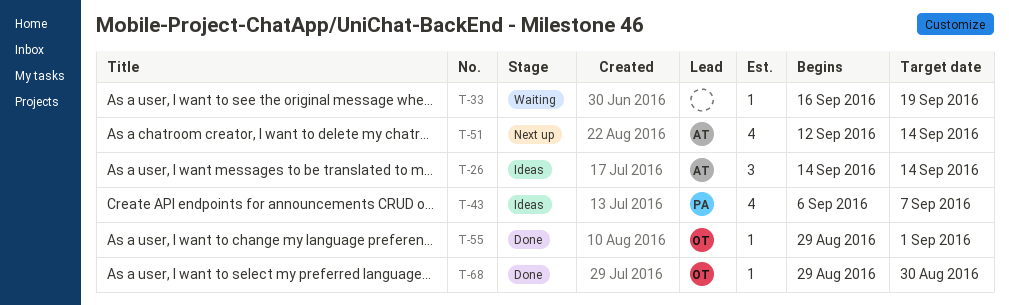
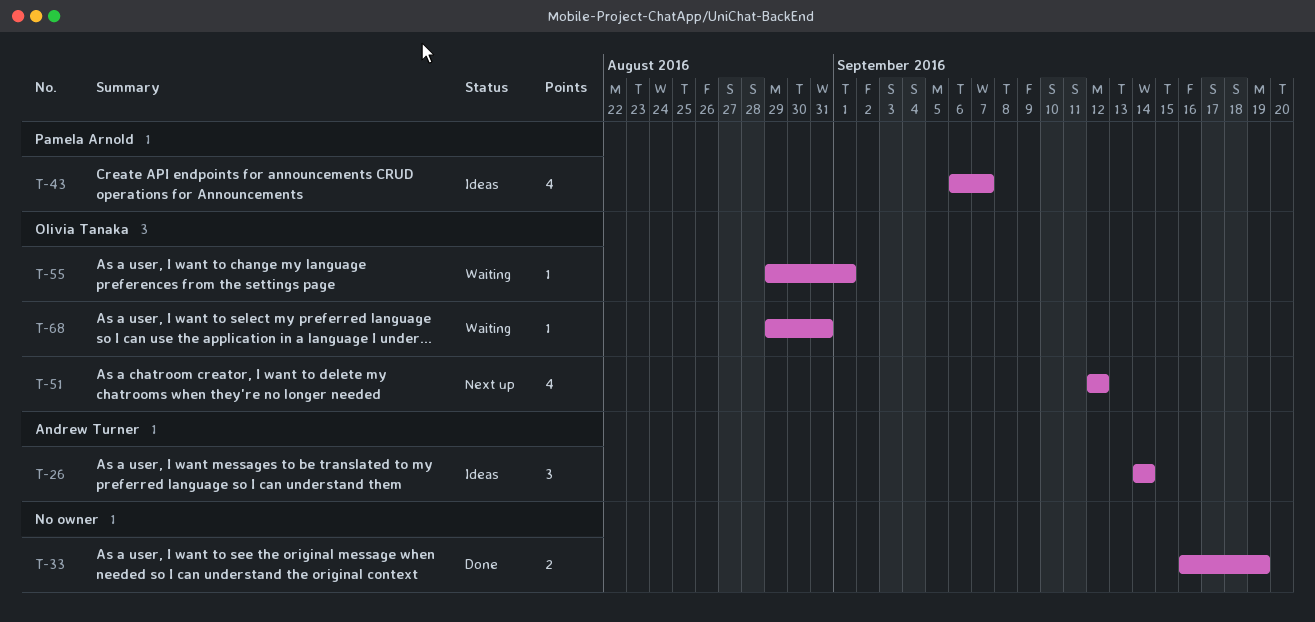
T-33, status: Waiting -> Done
T-33, estimate: 1 -> 2
T-51, owner: Andrew Turner -> Olivia Tanaka
T-51, due: Sep 14 -> Sep 12
T-55, status: Done -> Waiting
T-68, status: Done -> Waiting
T-68, due: Aug 30 -> Aug 31

